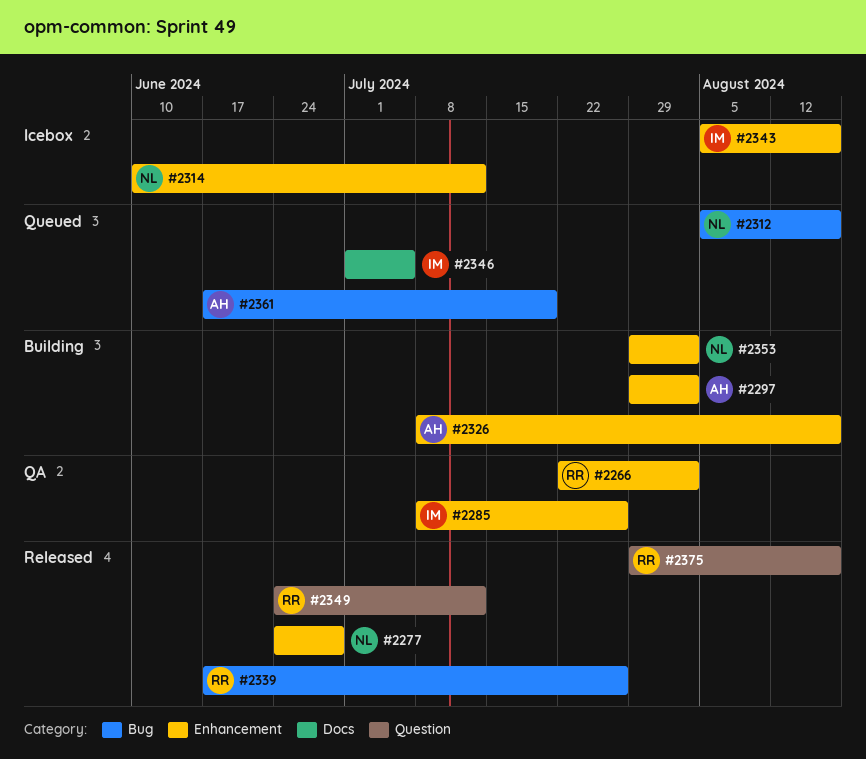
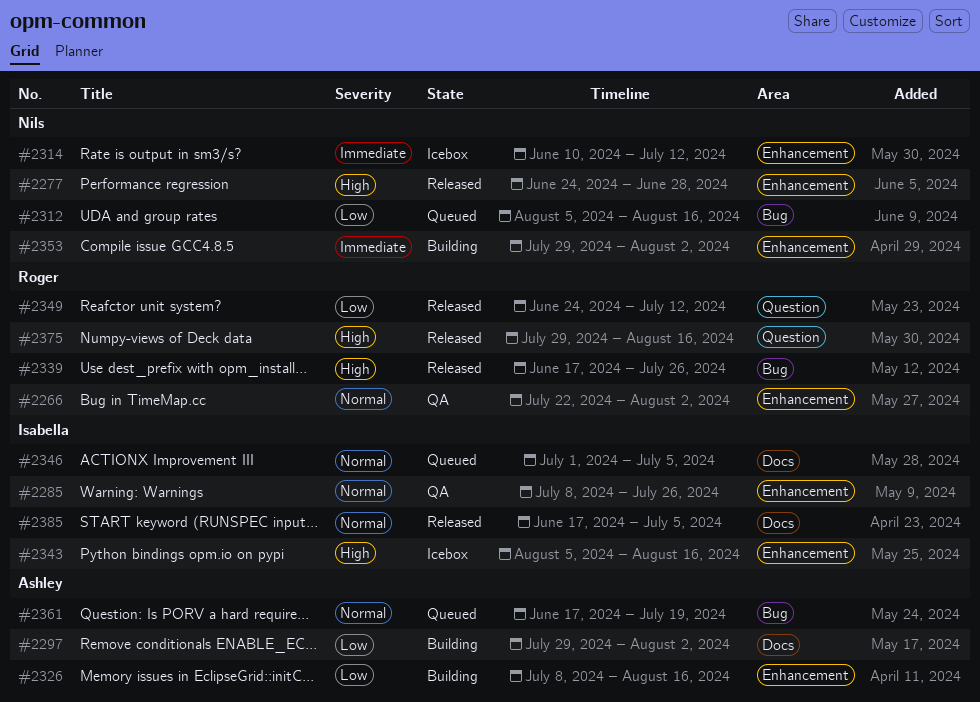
#2297, label: Enhancement -> Docs
#2385: none -> present

